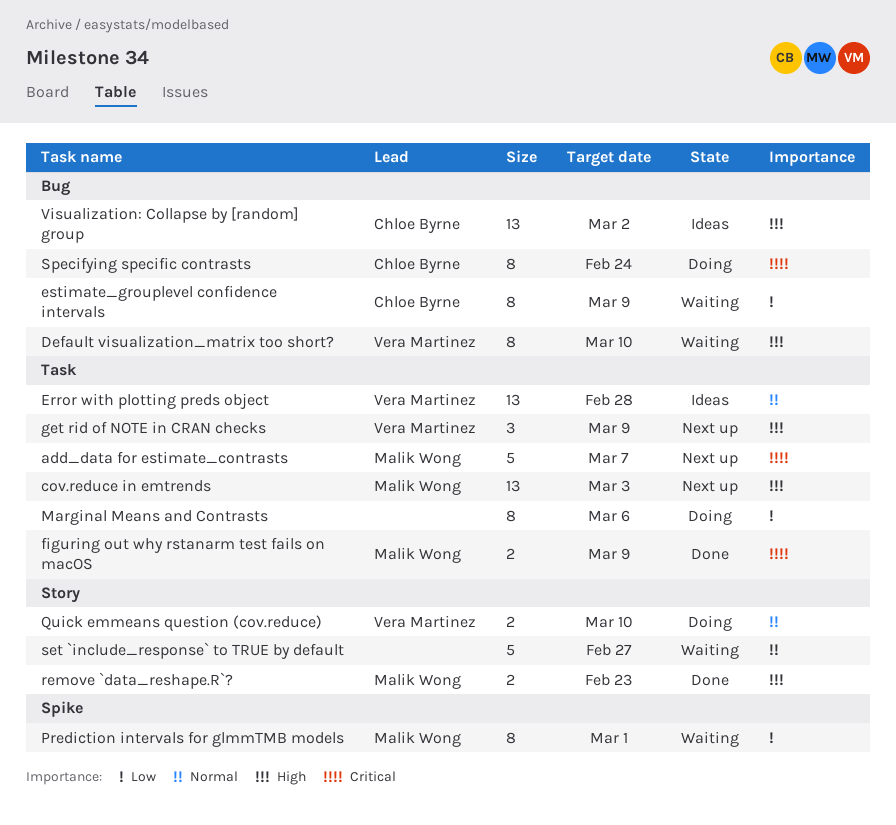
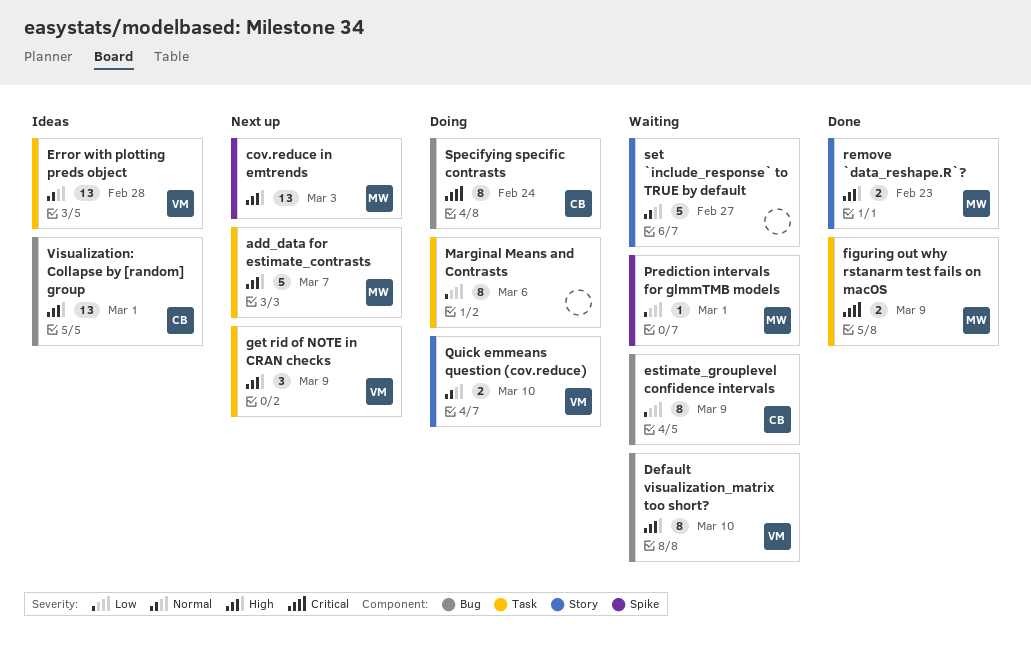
add_data for estimate_contrasts, priority: Critical -> High
cov.reduce in emtrends, label: Task -> Spike
Prediction intervals for glmmTMB models, estimate: 8 -> 1
Visualization: Collapse by [random] group, due: Mar 2 -> Mar 1

